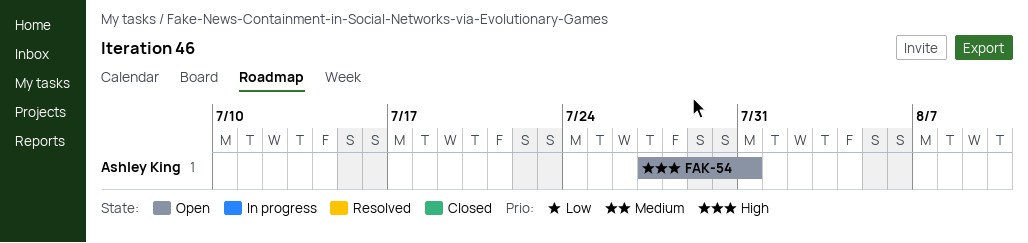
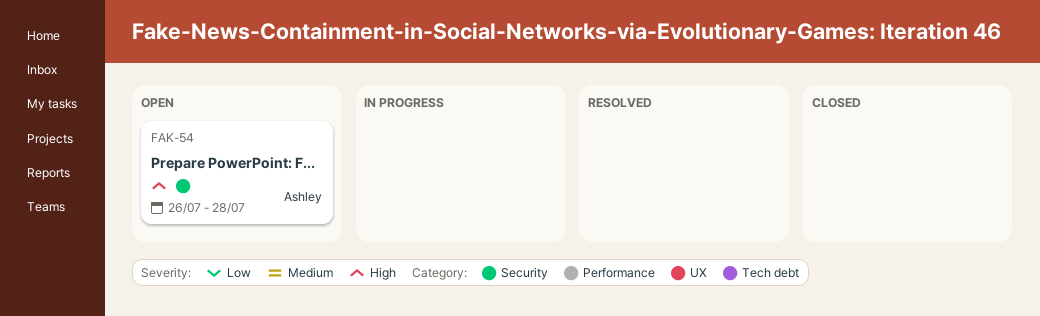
FAK-54, start: Jul 27 -> Jul 26
FAK-54, due: Jul 31 -> Jul 28

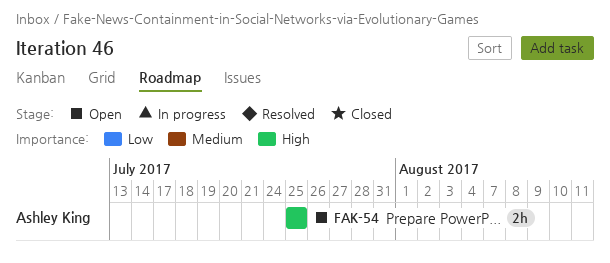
FAK-54, start: Jul 26 -> Jul 25
FAK-54, due: Jul 28 -> Jul 25

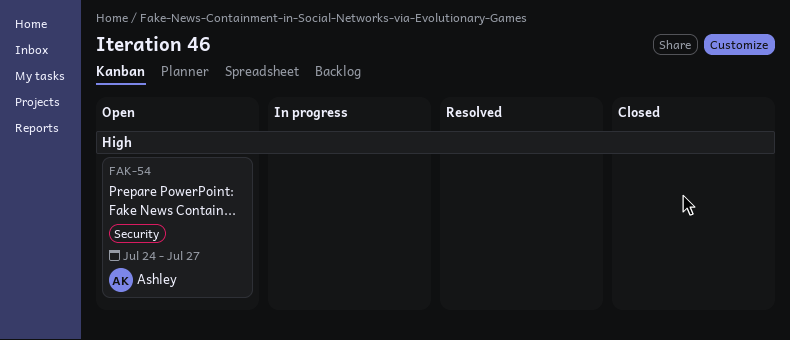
FAK-54, start: Jul 25 -> Jul 24
FAK-54, due: Jul 25 -> Jul 27

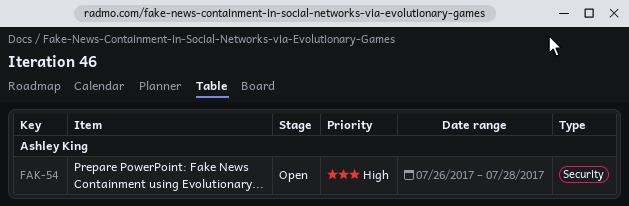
FAK-54, start: Jul 24 -> Jul 26
FAK-54, due: Jul 27 -> Jul 28

